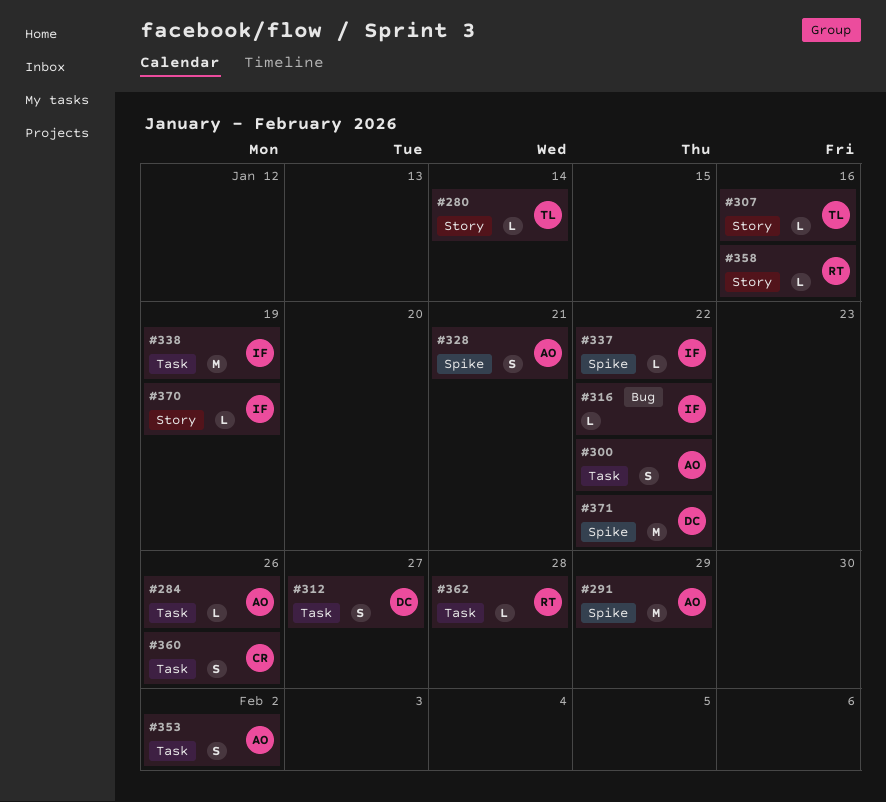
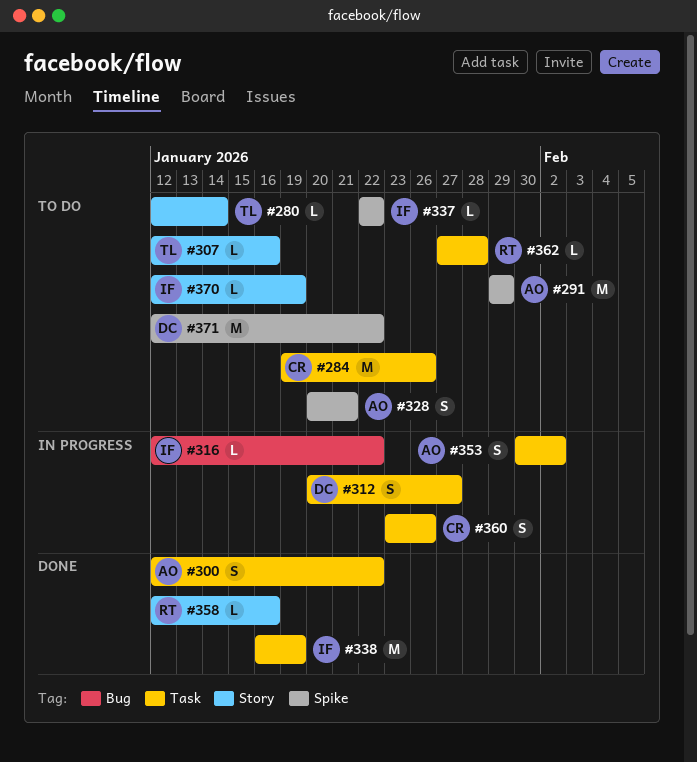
#284, owner: AO -> CR
#284, estimate: L -> M

